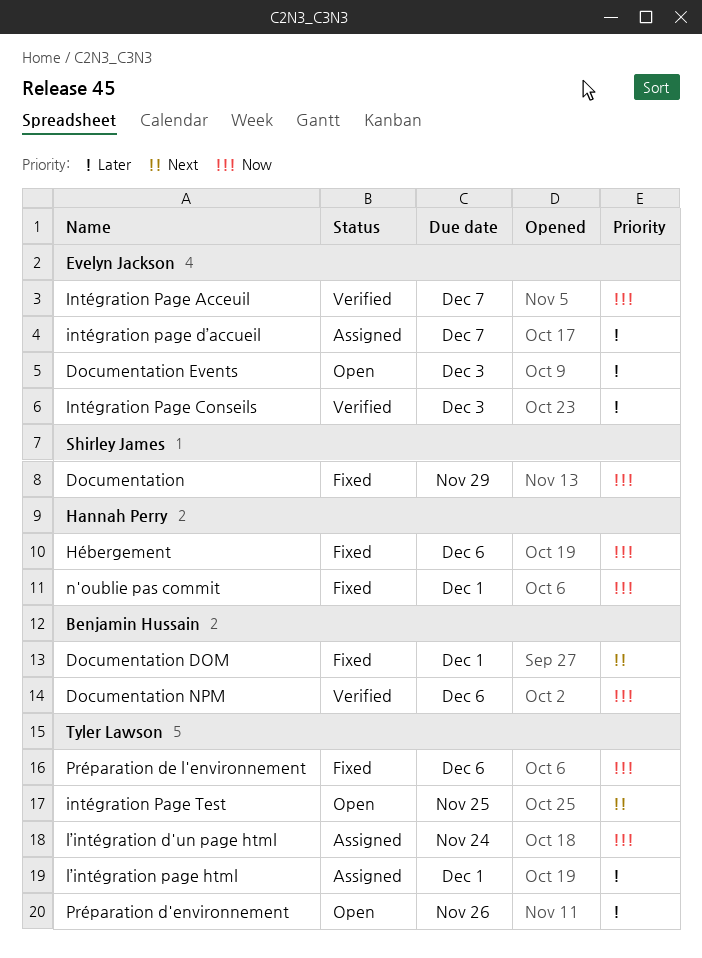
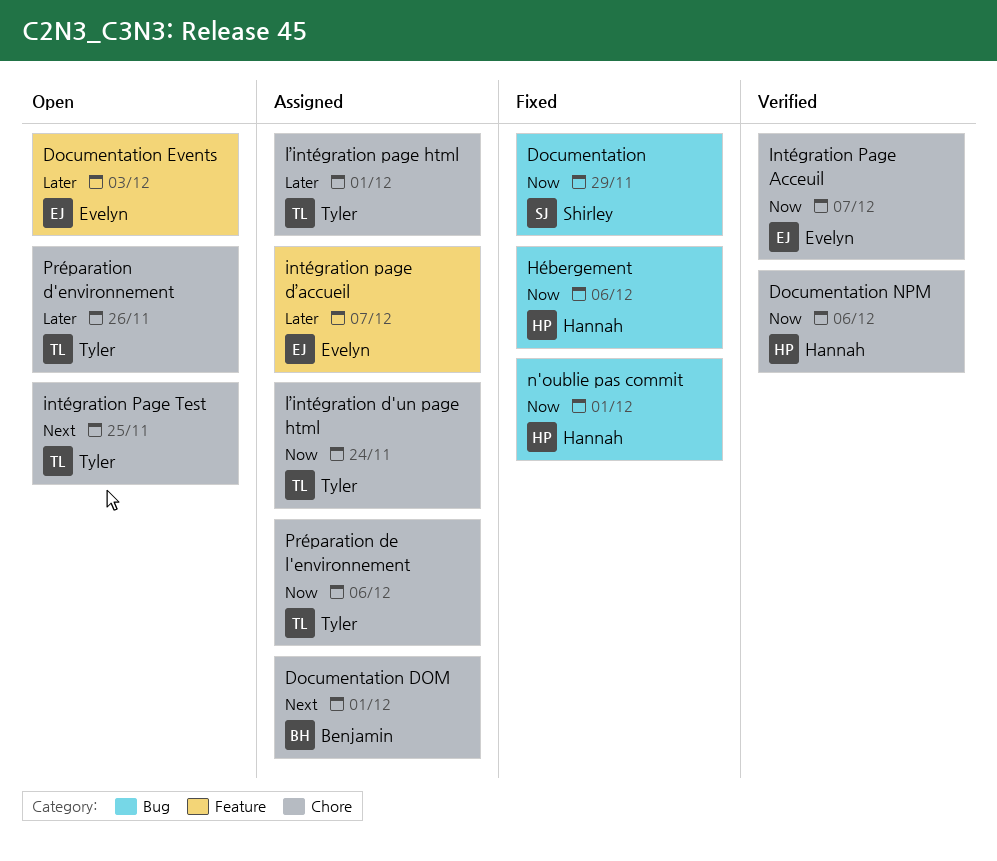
Documentation DOM, status: Fixed -> Assigned
Documentation NPM, owner: Benjamin Hussain -> Hannah Perry
Intégration Page Conseils: present -> none
Préparation de l'environnement, status: Fixed -> Assigned

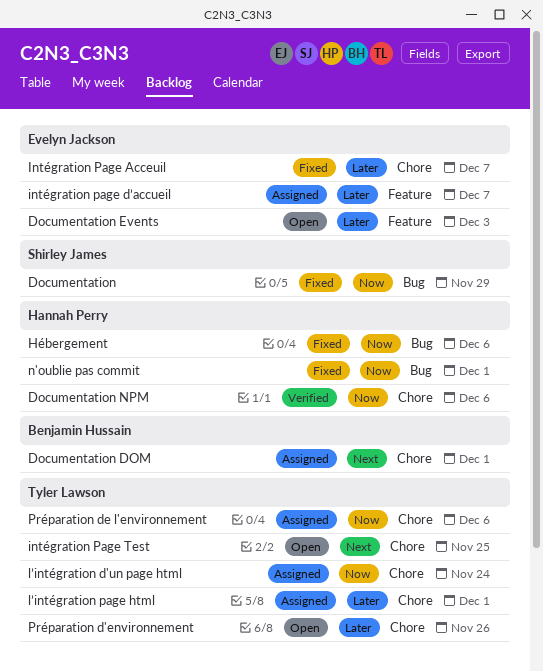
Intégration Page Acceuil, status: Verified -> Fixed
Intégration Page Acceuil, priority: Now -> Later

